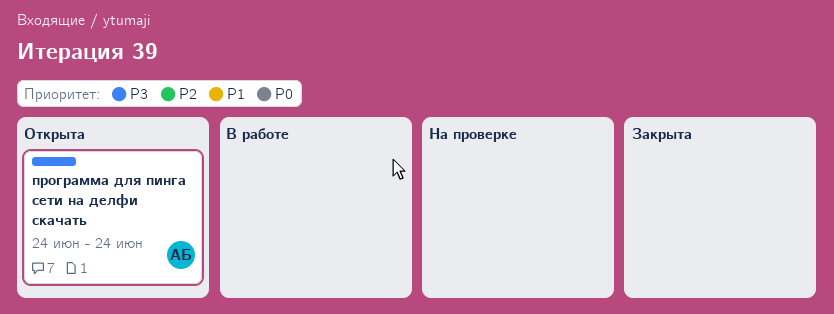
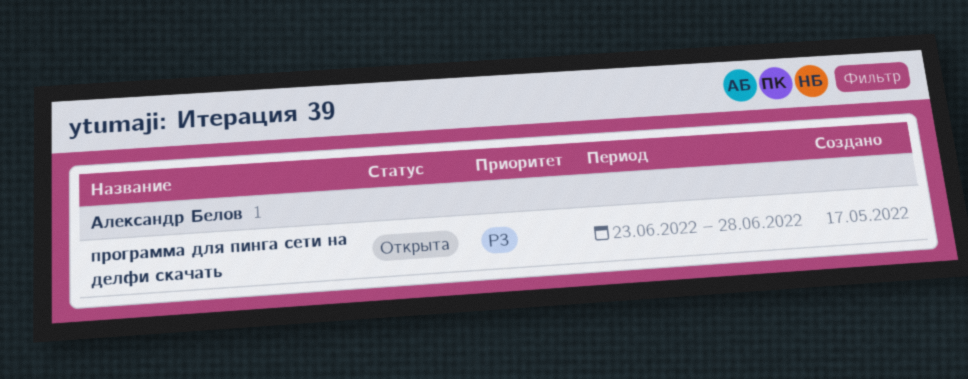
программа для пинга сети на делфи скачать, start: Jun 24 -> Jun 23
программа для пинга сети на делфи скачать, due: Jun 24 -> Jun 28

